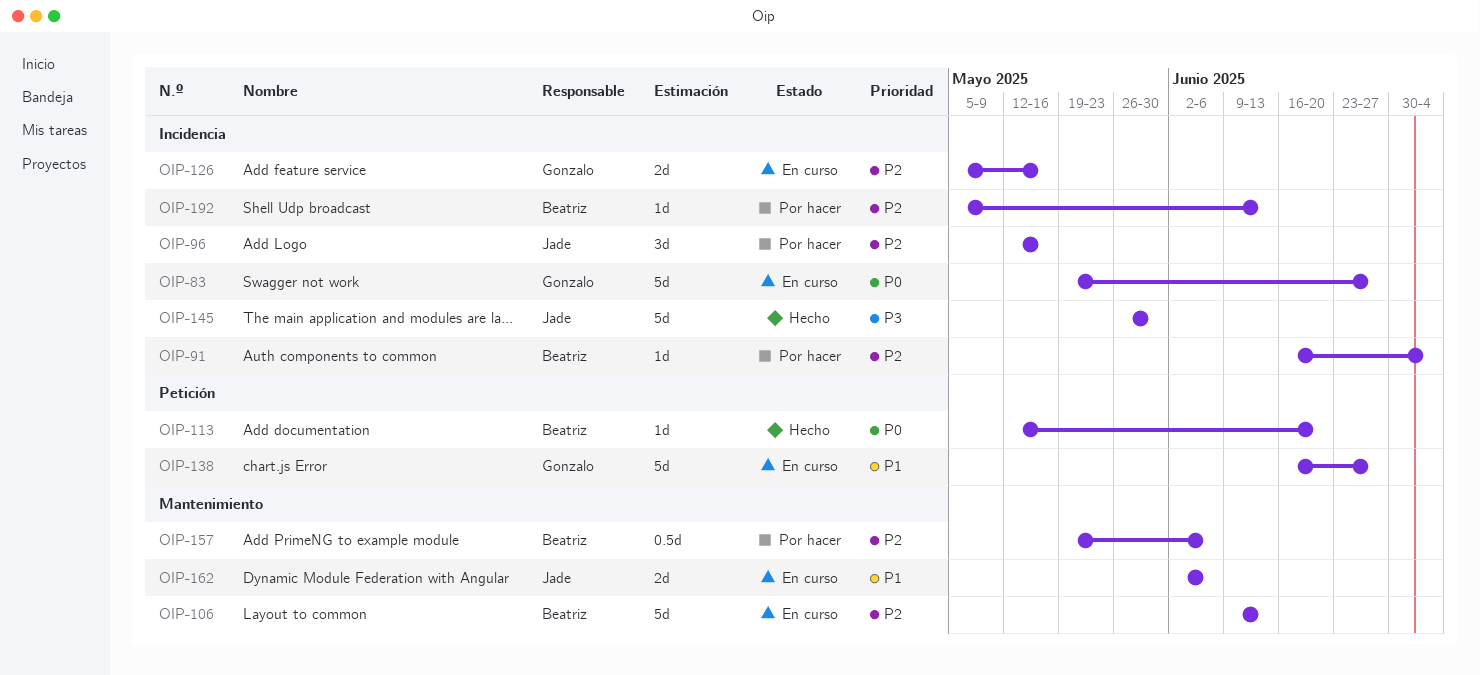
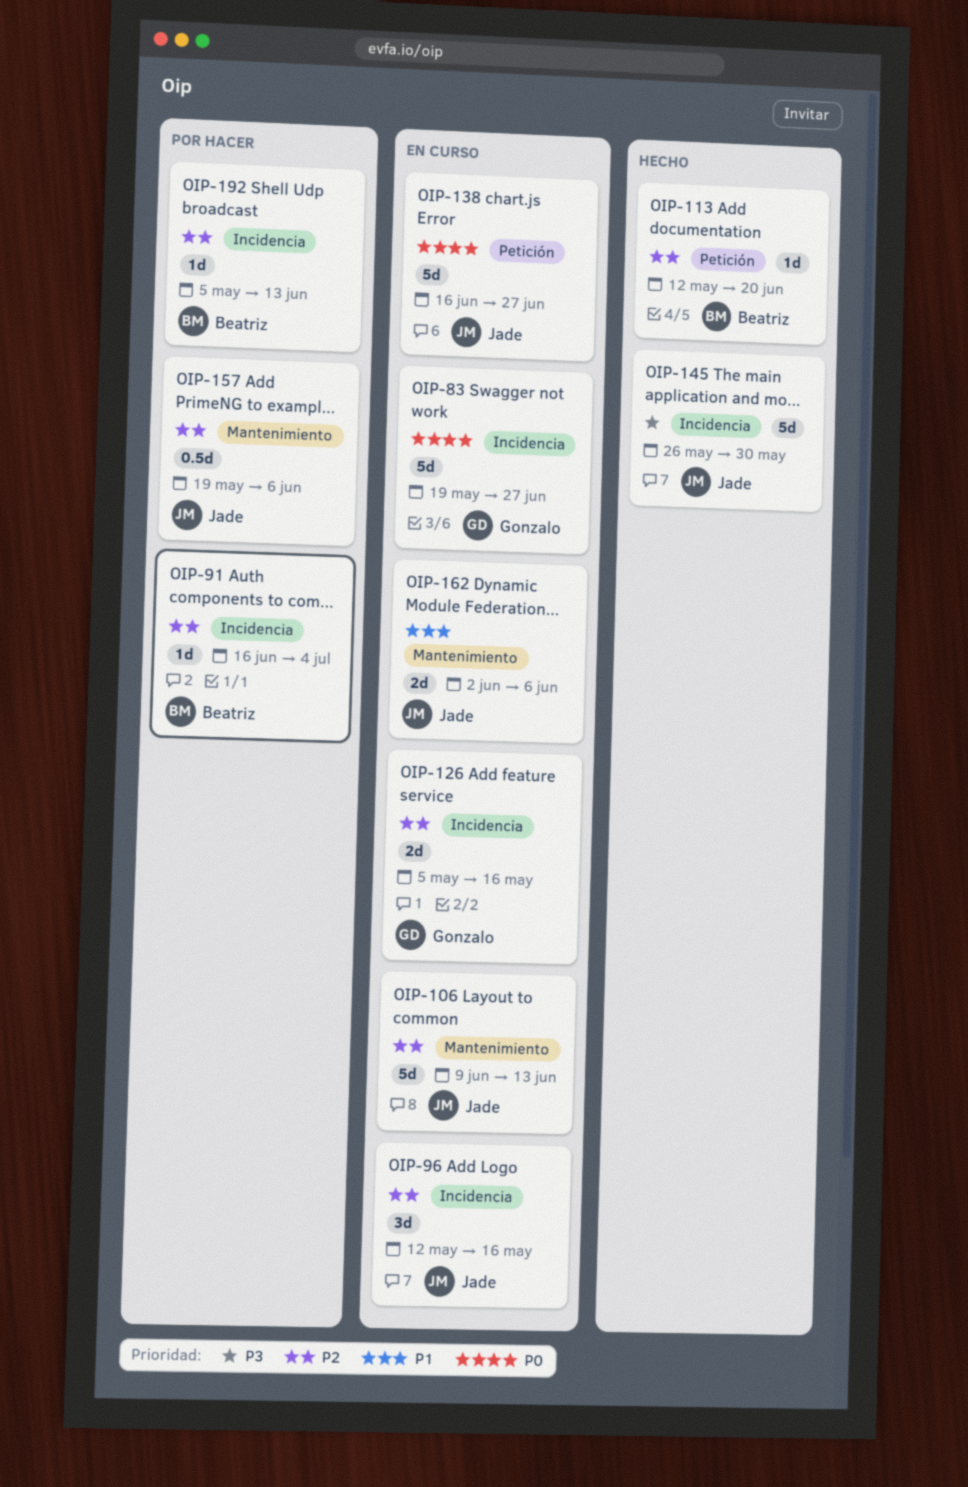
OIP-96, status: Por hacer -> En curso
OIP-106, owner: Beatriz -> Jade
OIP-113, priority: P0 -> P2
OIP-138, owner: Gonzalo -> Jade
OIP-138, priority: P1 -> P0
OIP-157, owner: Beatriz -> Jade

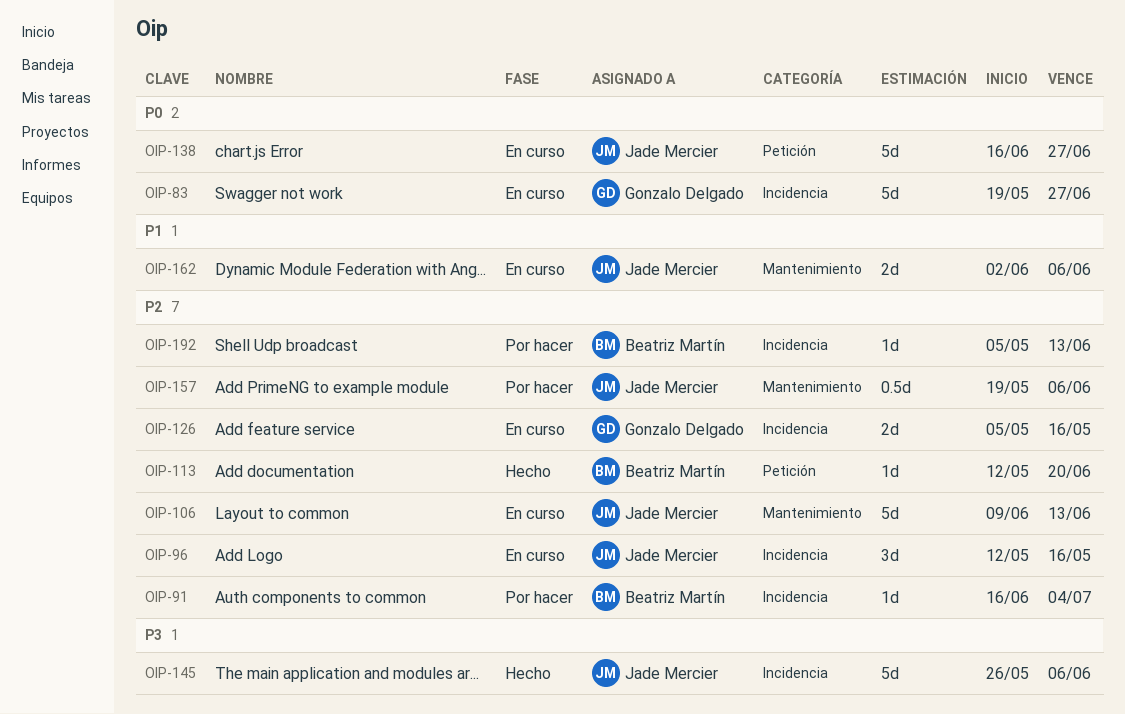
OIP-145, due: May 30 -> Jun 6

